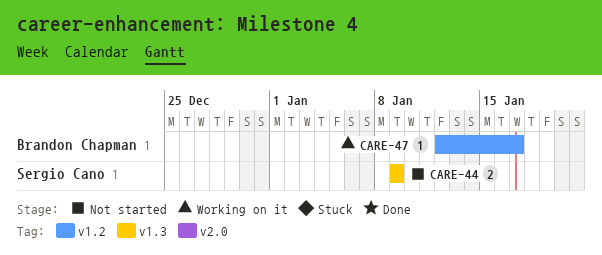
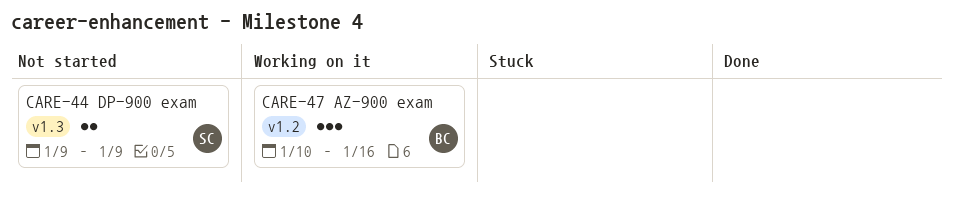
CARE-47, estimate: 1 -> 3
CARE-47, start: Jan 12 -> Jan 10
CARE-47, due: Jan 17 -> Jan 16

